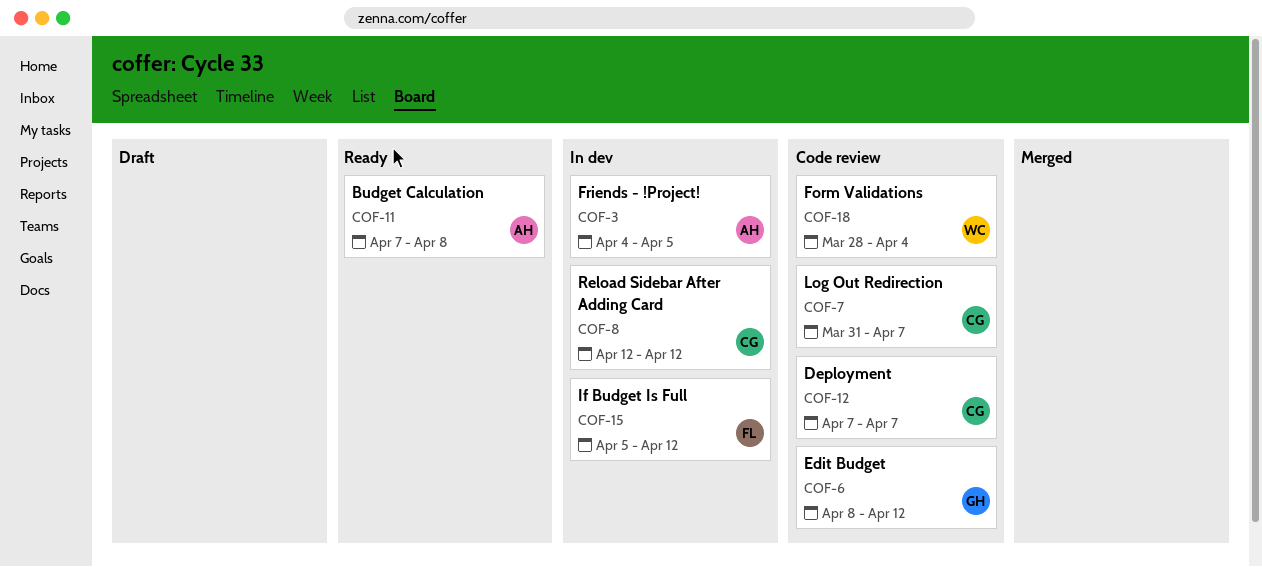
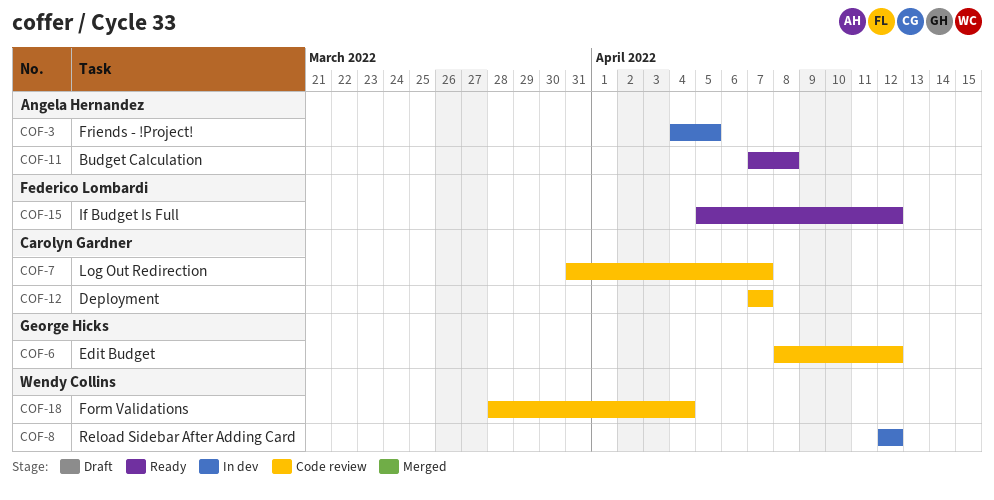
COF-8, owner: Carolyn Gardner -> Wendy Collins
COF-15, status: In dev -> Ready

